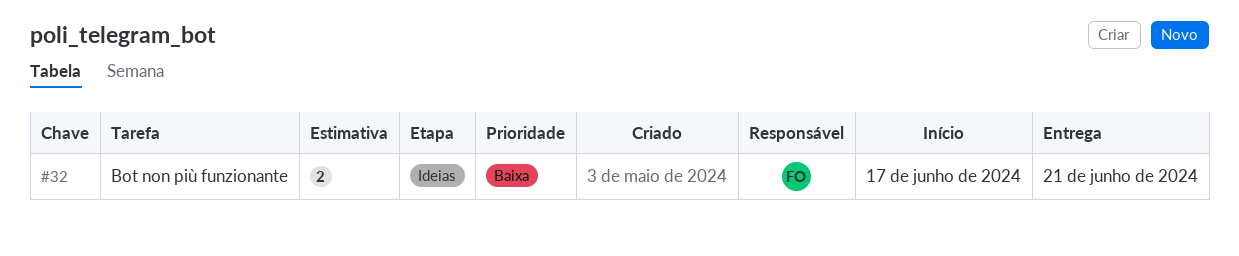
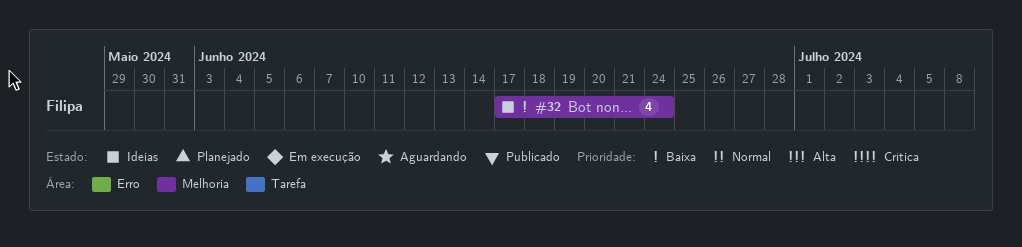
#32, estimate: 2 -> 4
#32, due: Jun 21 -> Jun 24

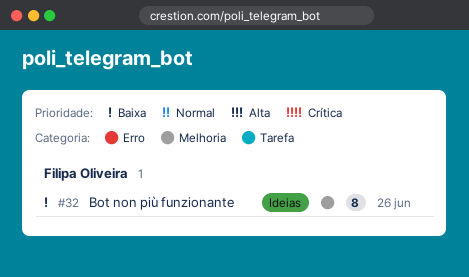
#32, estimate: 4 -> 8
#32, due: Jun 24 -> Jun 26

